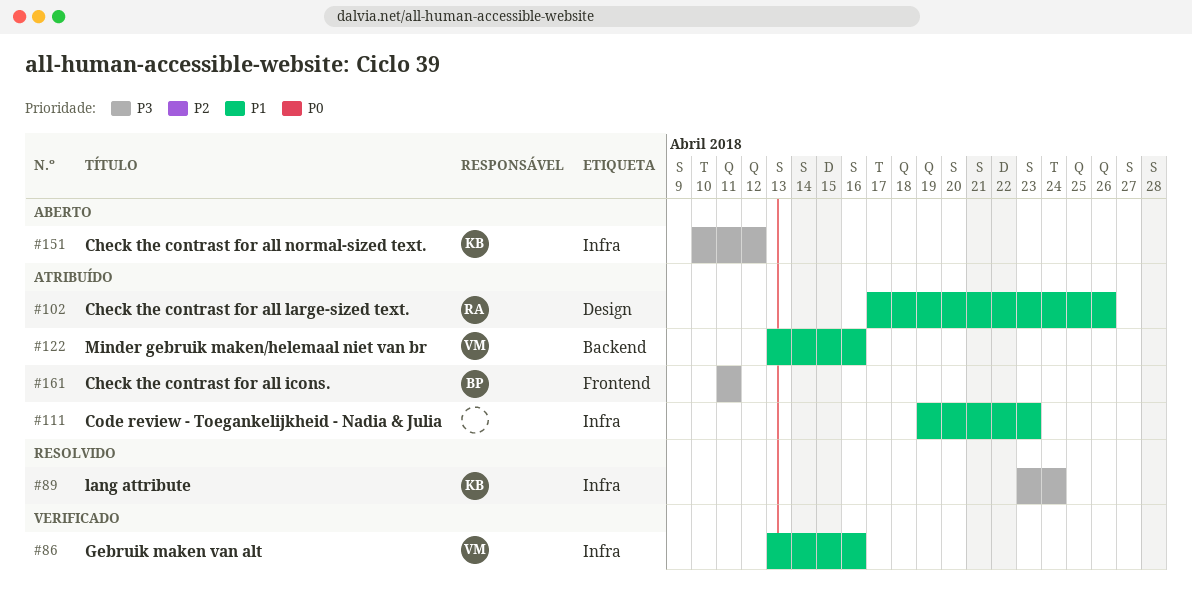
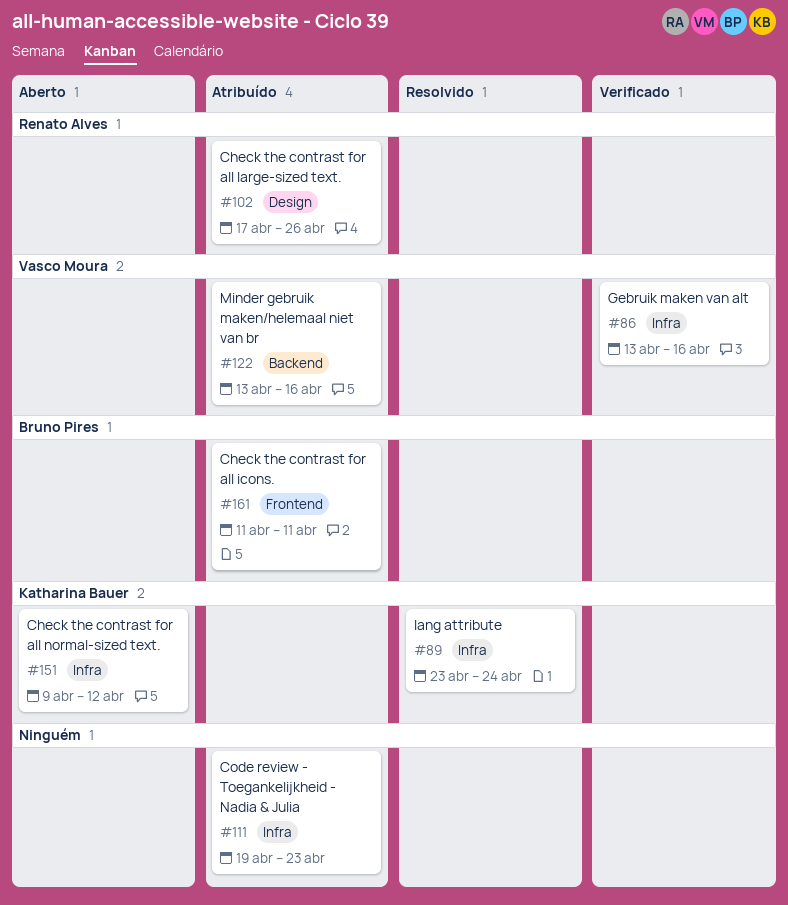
#151, start: Apr 10 -> Apr 9

